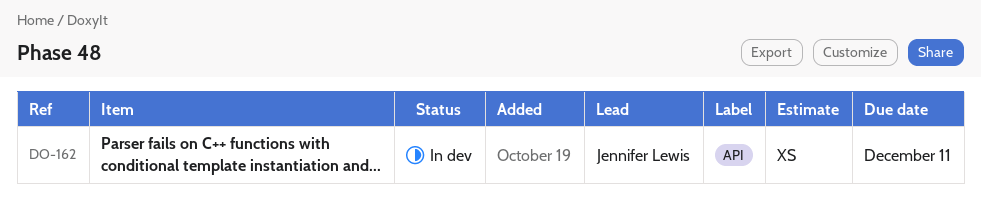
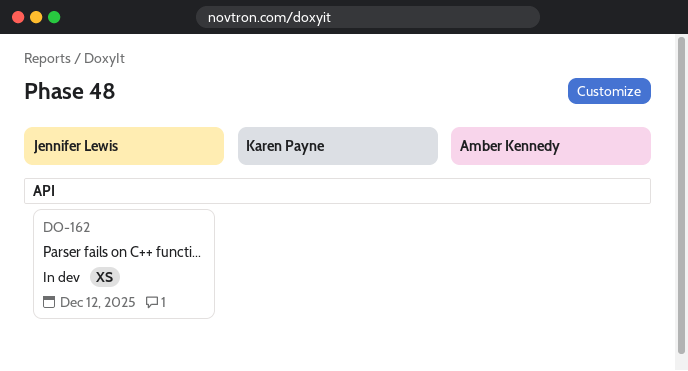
DO-162, due: Dec 11 -> Dec 12

